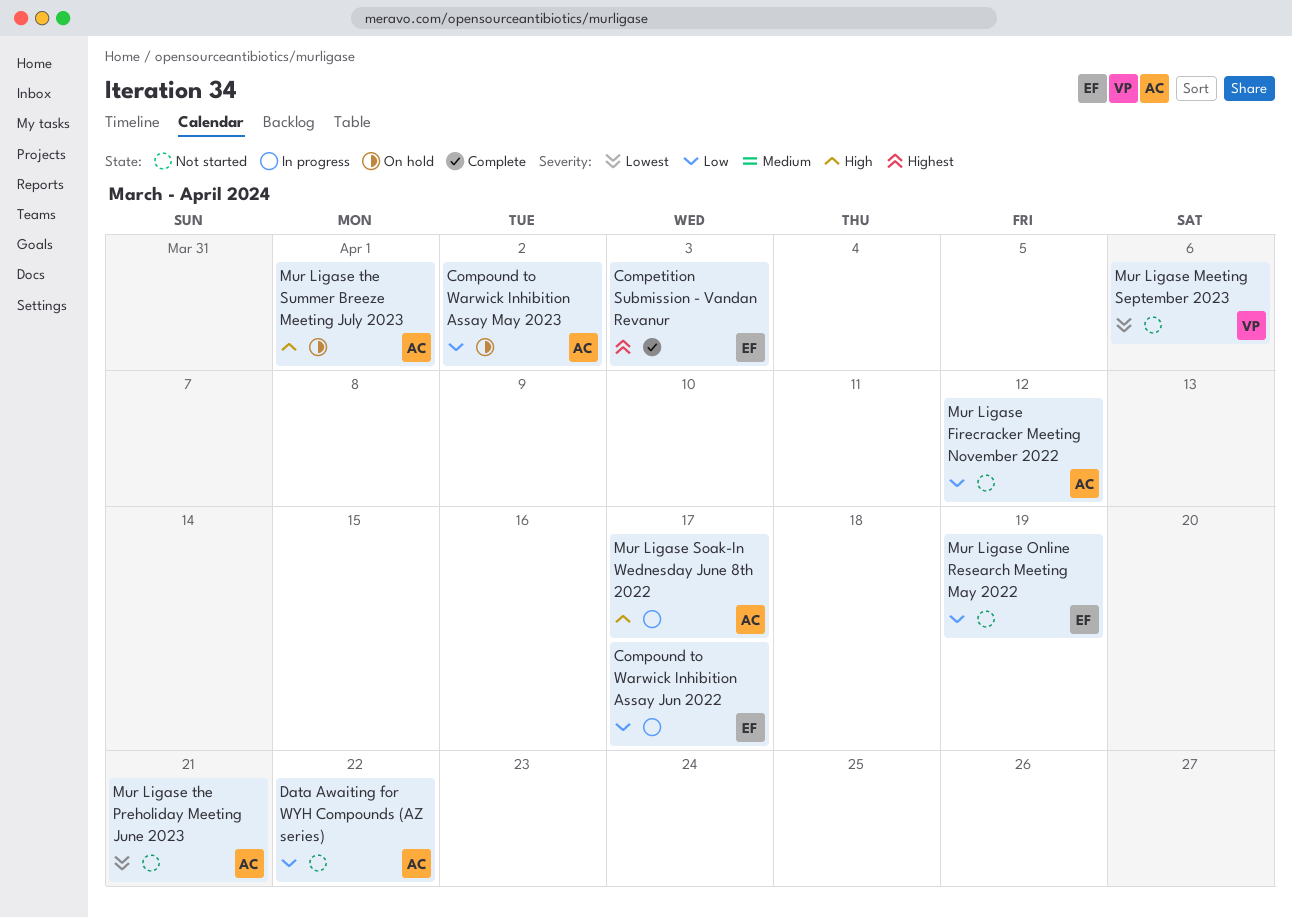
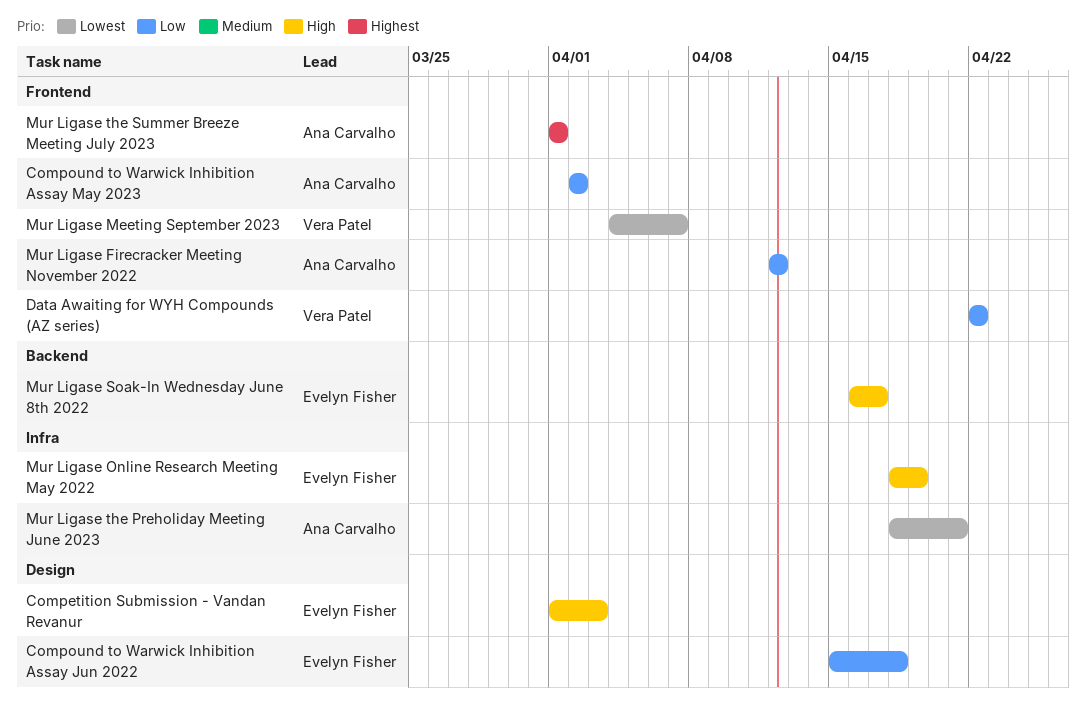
Competition Submission - Vandan Revanur, priority: Highest -> High
Compound to Warwick Inhibition Assay Jun 2022, due: Apr 17 -> Apr 18
Data Awaiting for WYH Compounds (AZ series), owner: Ana Carvalho -> Vera Patel
Mur Ligase Meeting September 2023, due: Apr 6 -> Apr 7
Mur Ligase Online Research Meeting May 2022, priority: Low -> High
Mur Ligase Soak-In Wednesday June 8th 2022, owner: Ana Carvalho -> Evelyn Fisher
Mur Ligase the Summer Breeze Meeting July 2023, priority: High -> Highest

